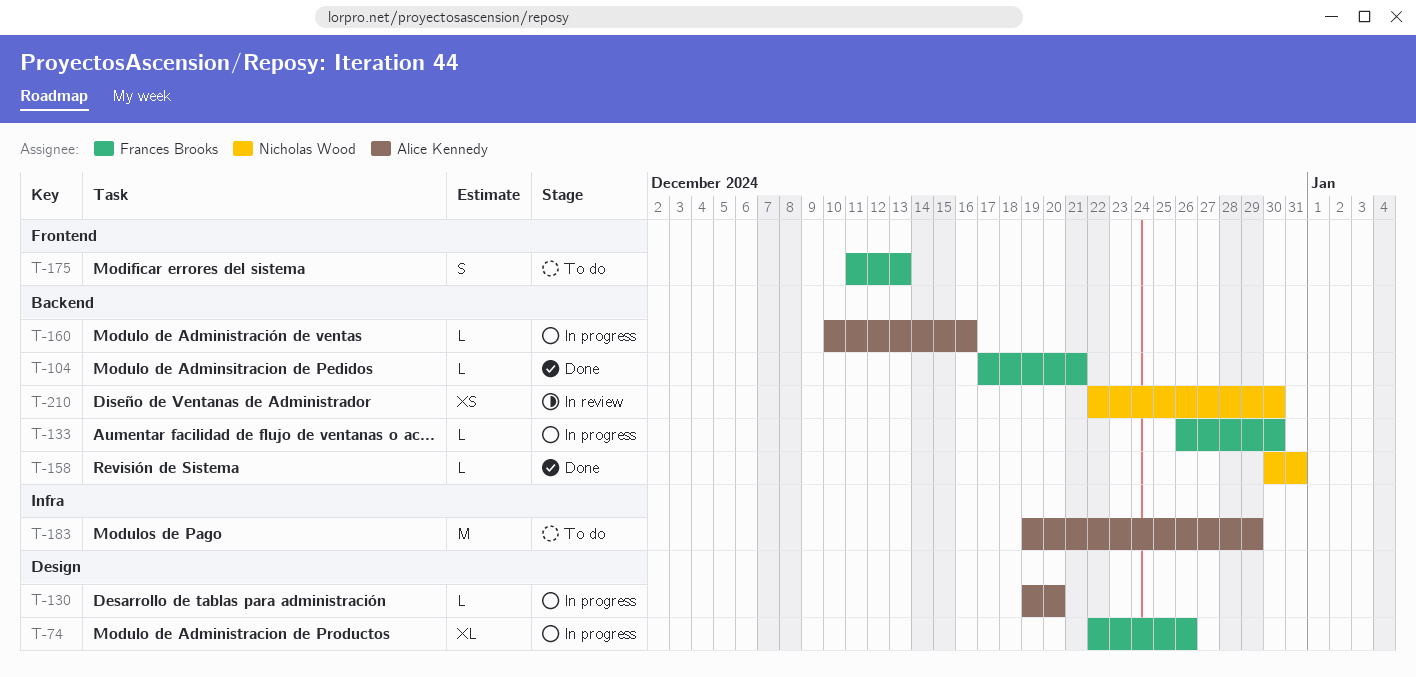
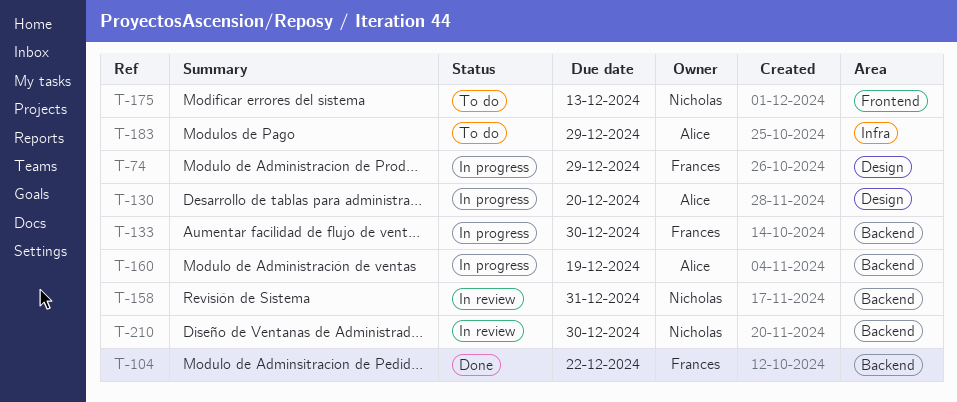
T-74, due: Dec 26 -> Dec 29
T-104, due: Dec 21 -> Dec 22
T-158, status: Done -> In review
T-160, due: Dec 16 -> Dec 19
T-175, owner: Frances Brooks -> Nicholas Wood

